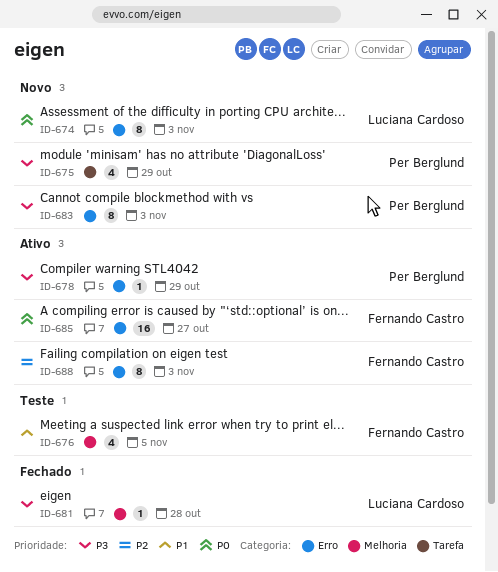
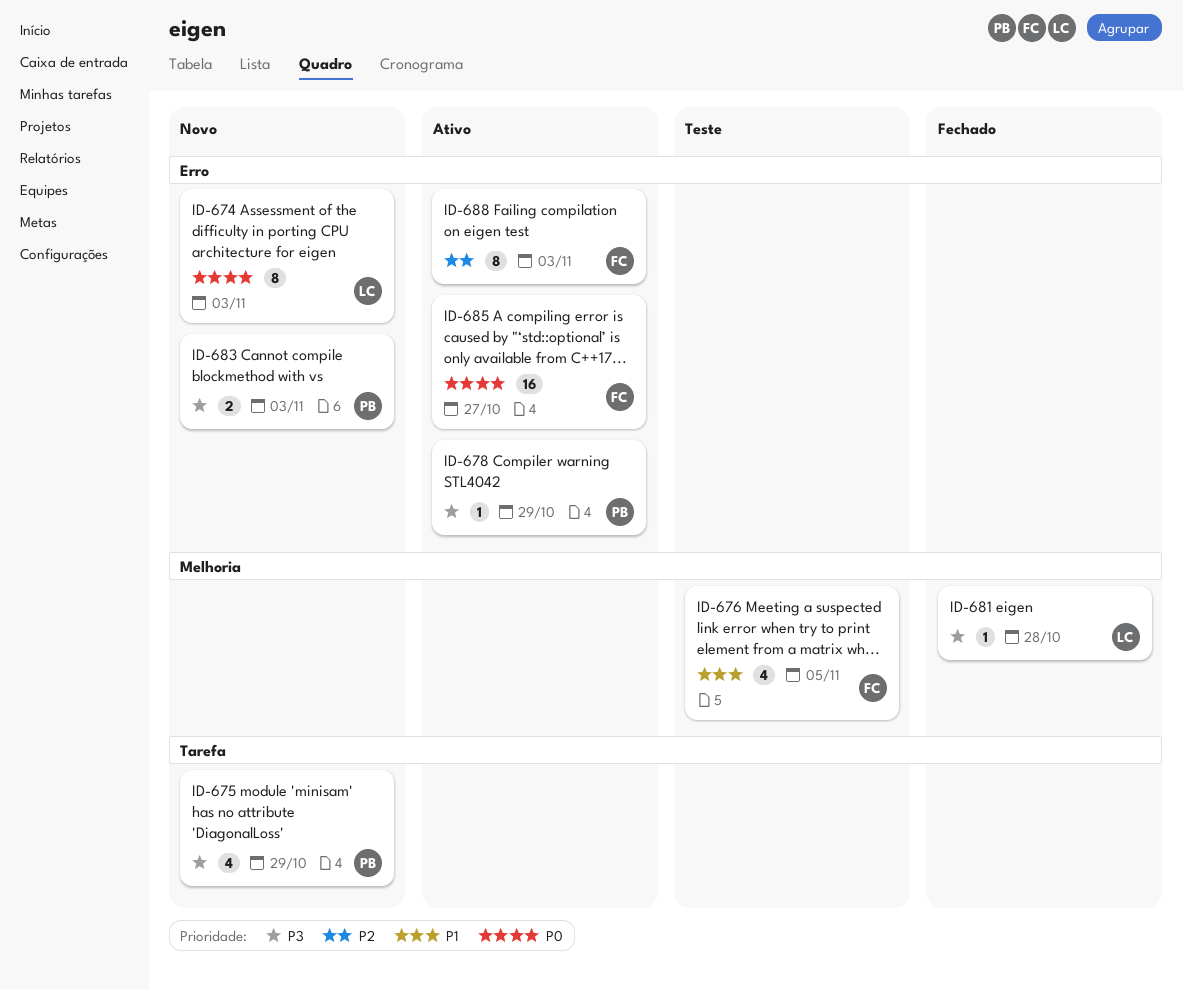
ID-683, estimate: 8 -> 2

